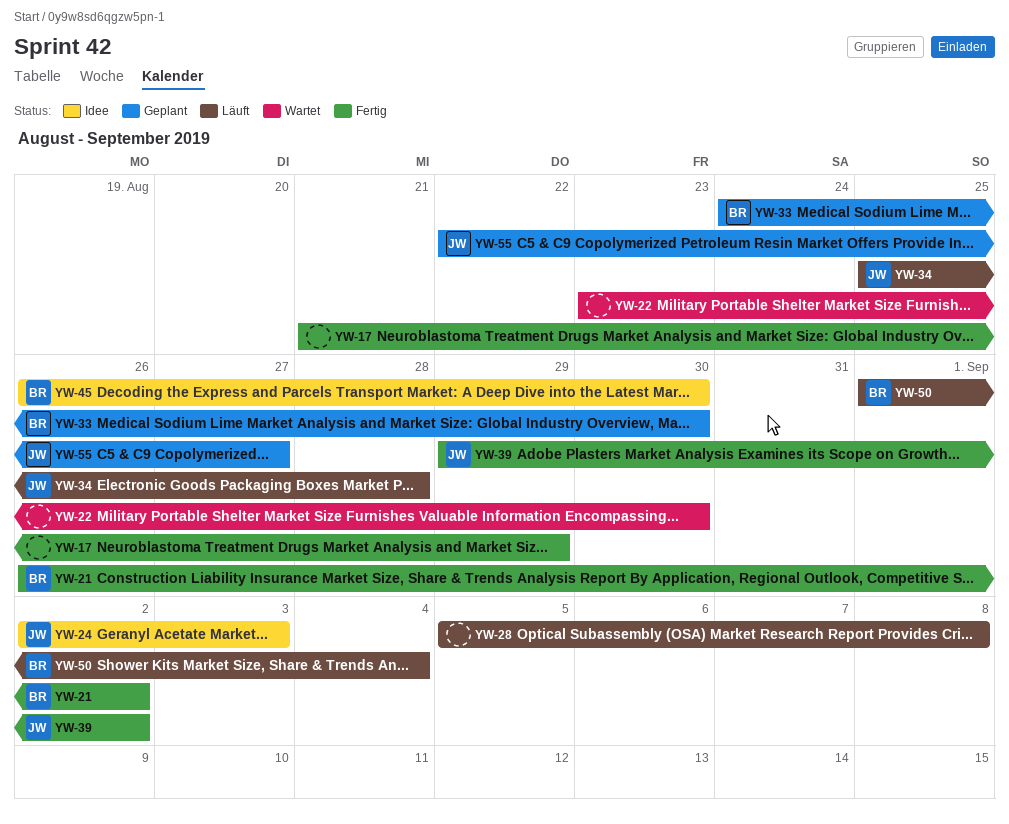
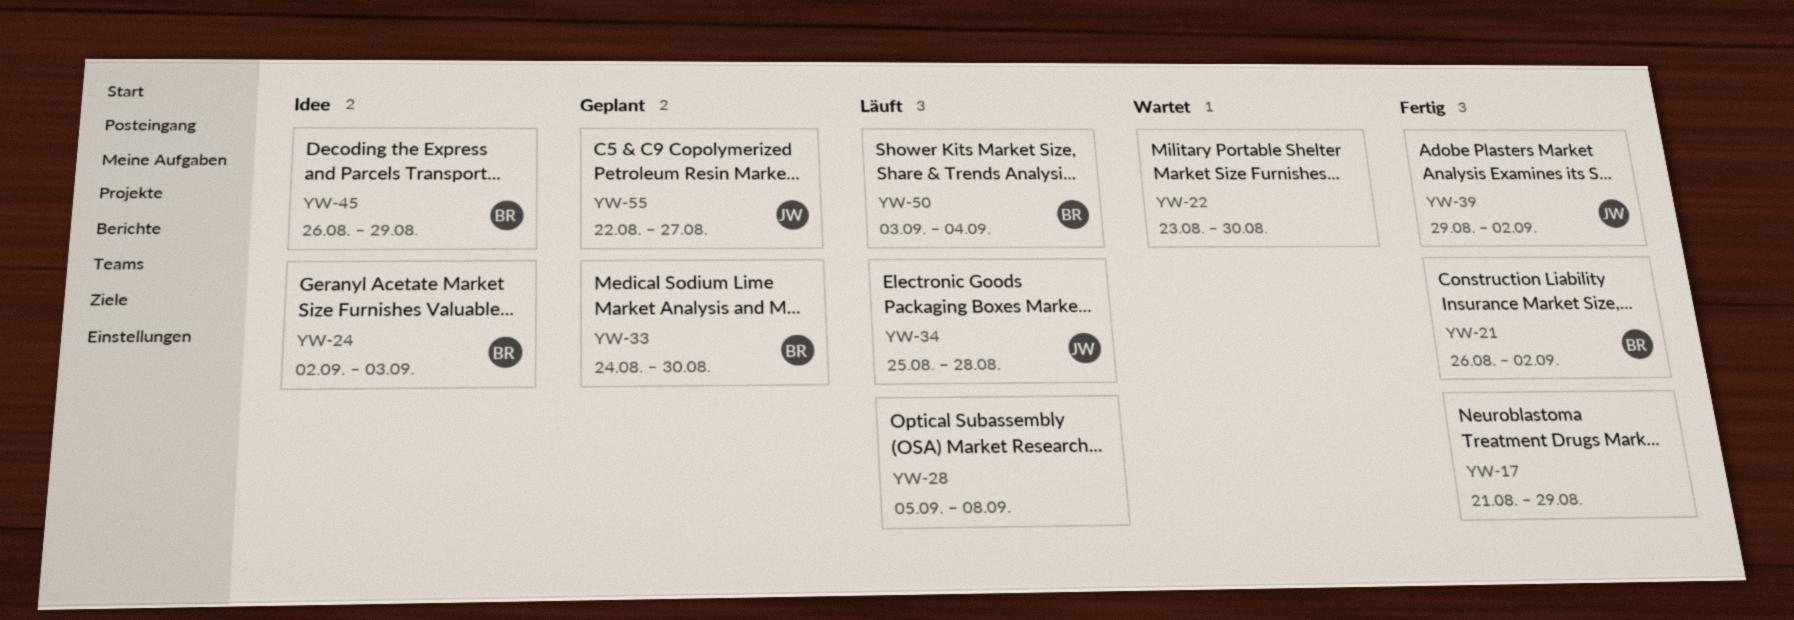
YW-24, owner: JW -> BR
YW-45, due: Aug 30 -> Aug 29
YW-50, start: Sep 1 -> Sep 3

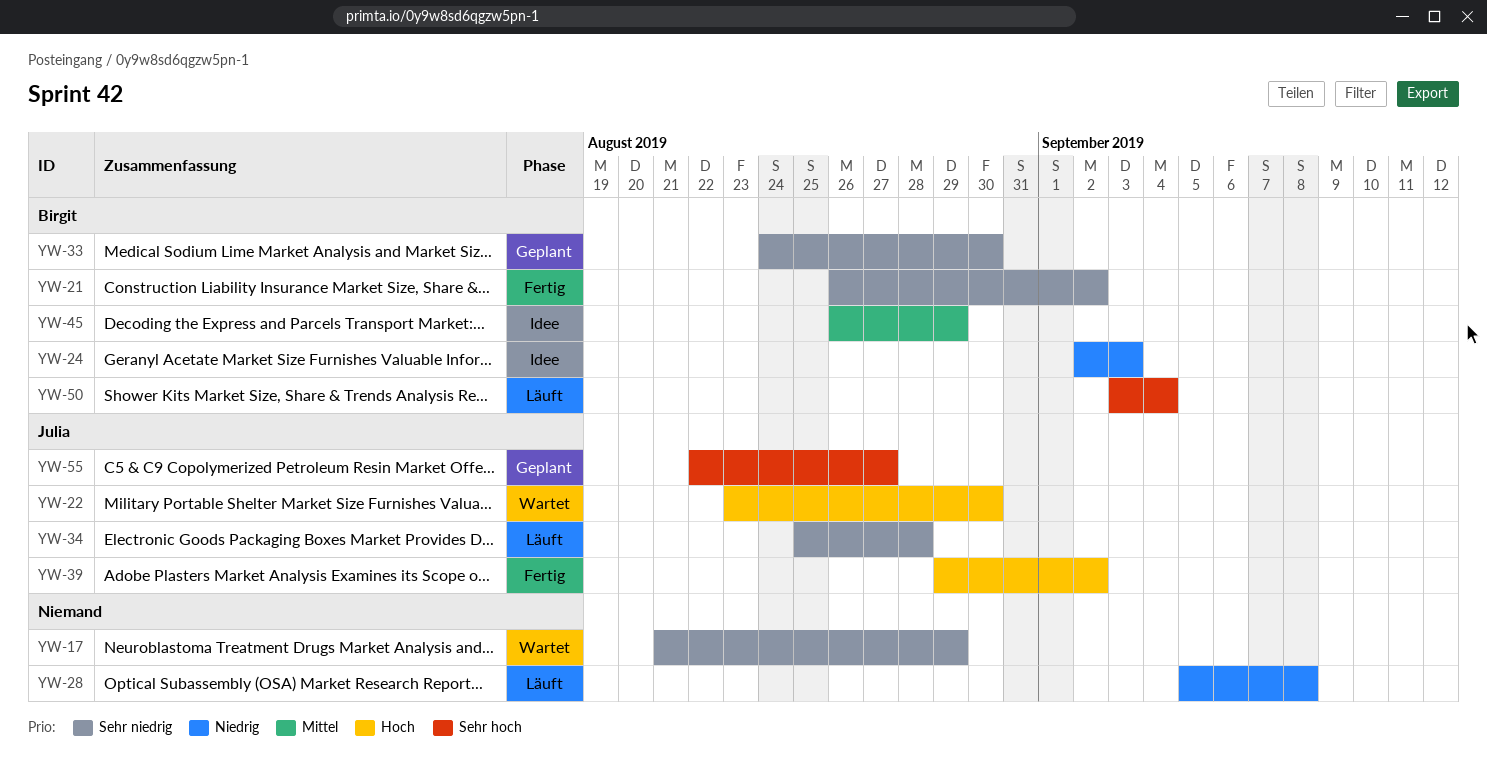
YW-17, status: Fertig -> Wartet
YW-22, owner: none -> Julia

